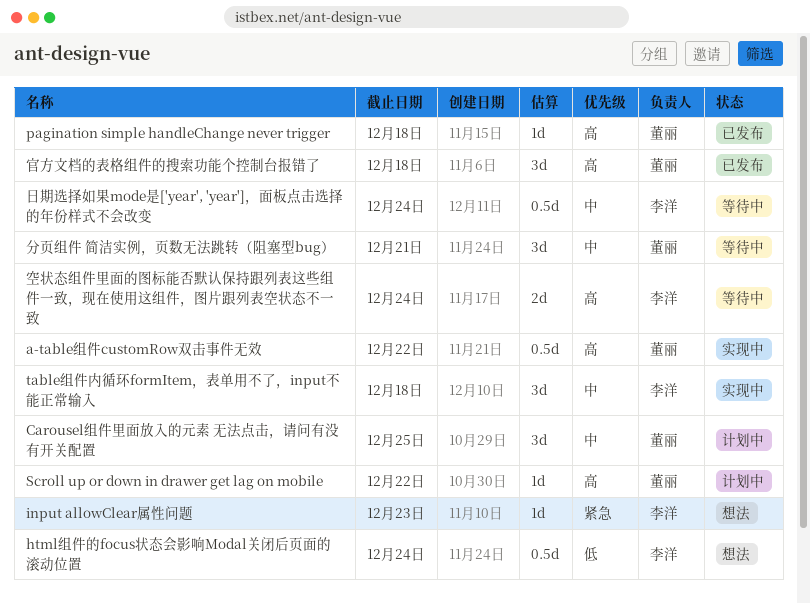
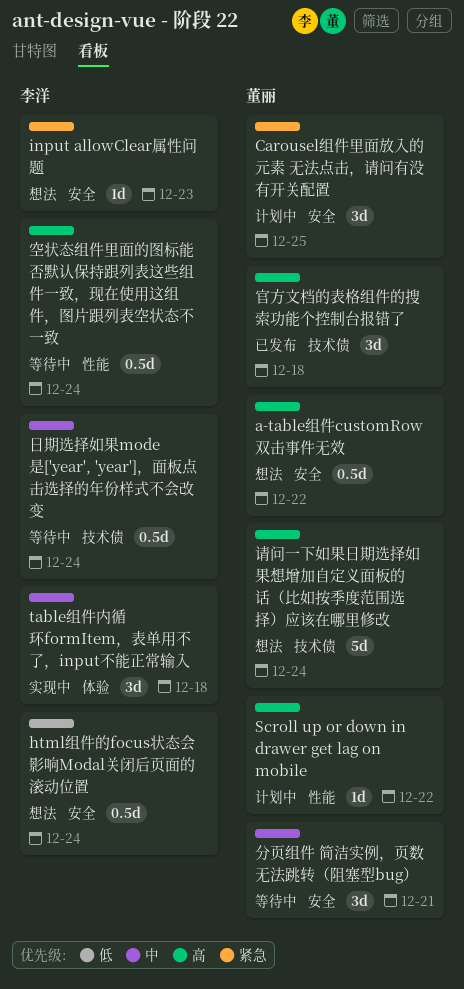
a-table组件customRow双击事件无效, status: 实现中 -> 想法
Carousel组件里面放入的元素 无法点击，请问有没有开关配置, priority: 中 -> 紧急
pagination simple handleChange never trigger: present -> none
空状态组件里面的图标能否默认保持跟列表这些组件一致，现在使用这组件，图片跟列表空状态不一致, estimate: 2d -> 0.5d
请问一下如果日期选择如果想增加自定义面板的话（比如按季度范围选择）应该在哪里修改: none -> present

